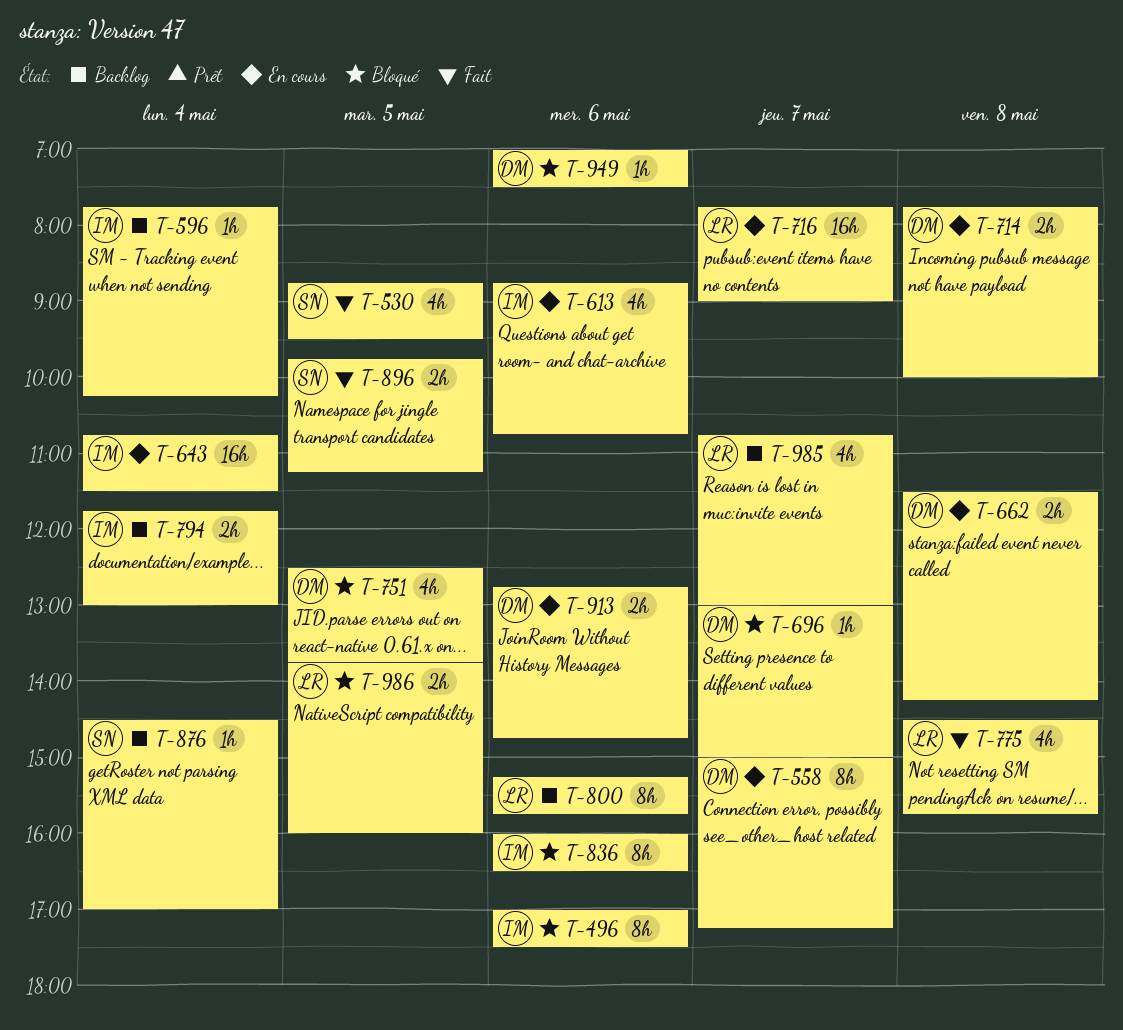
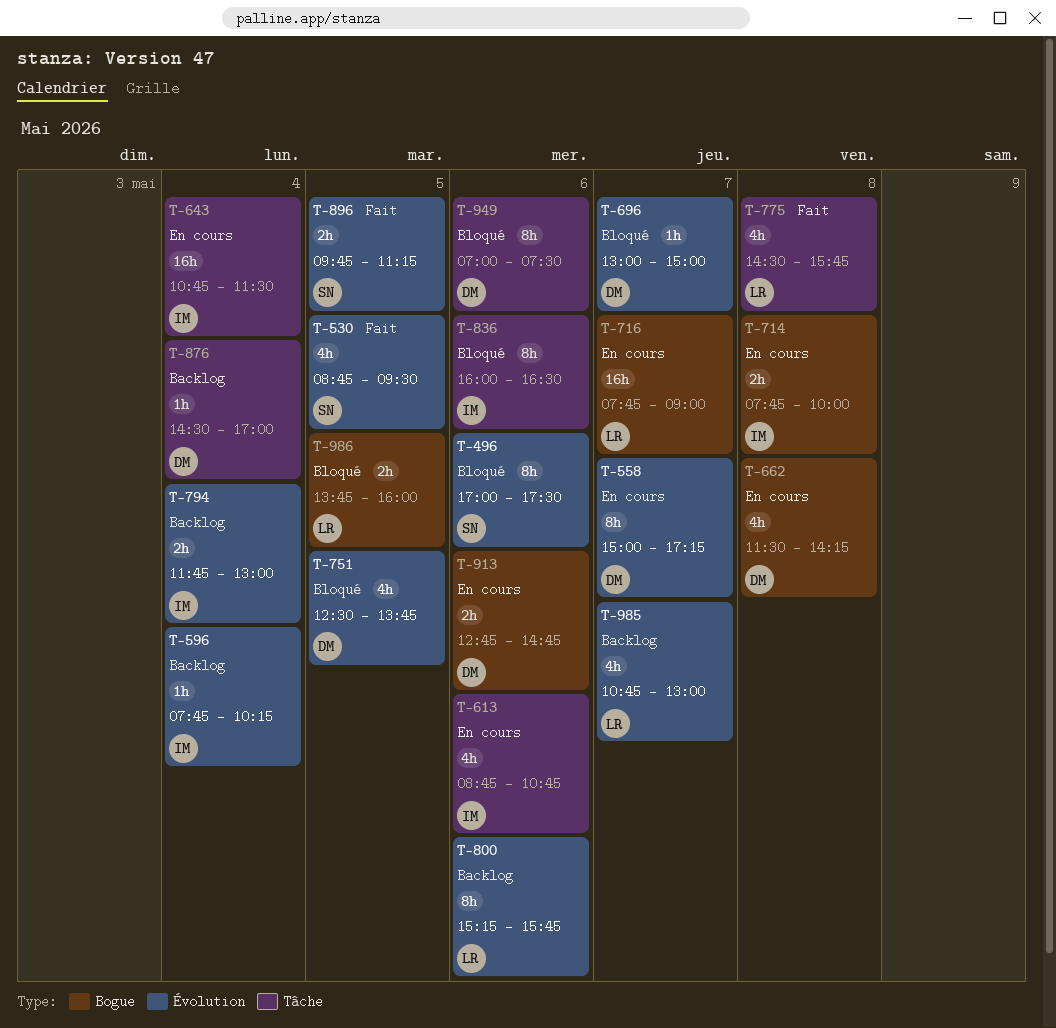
T-496, owner: IM -> SN
T-662, estimate: 2h -> 4h
T-714, owner: DM -> IM
T-876, owner: SN -> DM
T-949, estimate: 1h -> 8h

